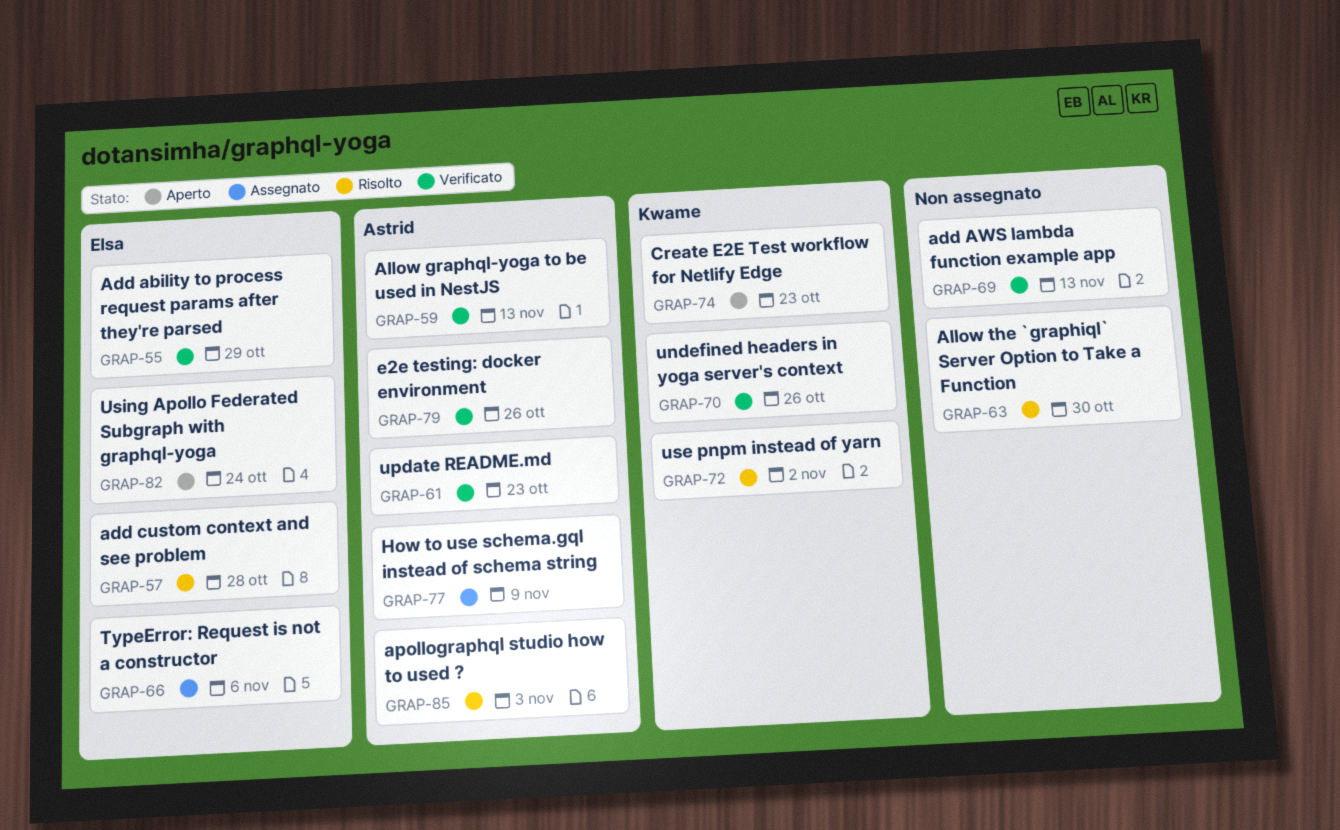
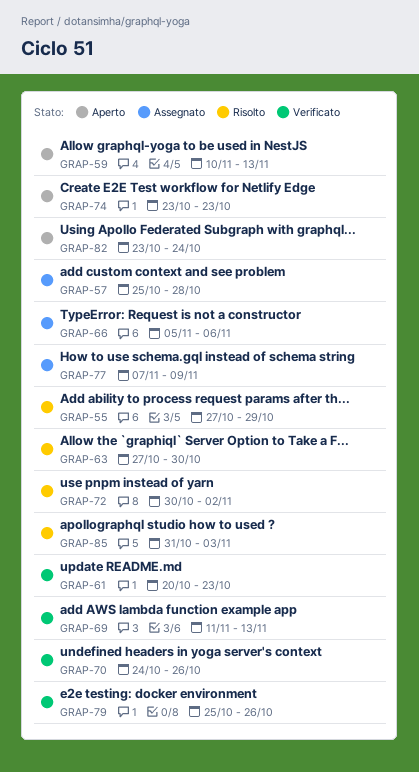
GRAP-55, status: Verificato -> Risolto
GRAP-57, status: Risolto -> Assegnato
GRAP-59, status: Verificato -> Aperto

